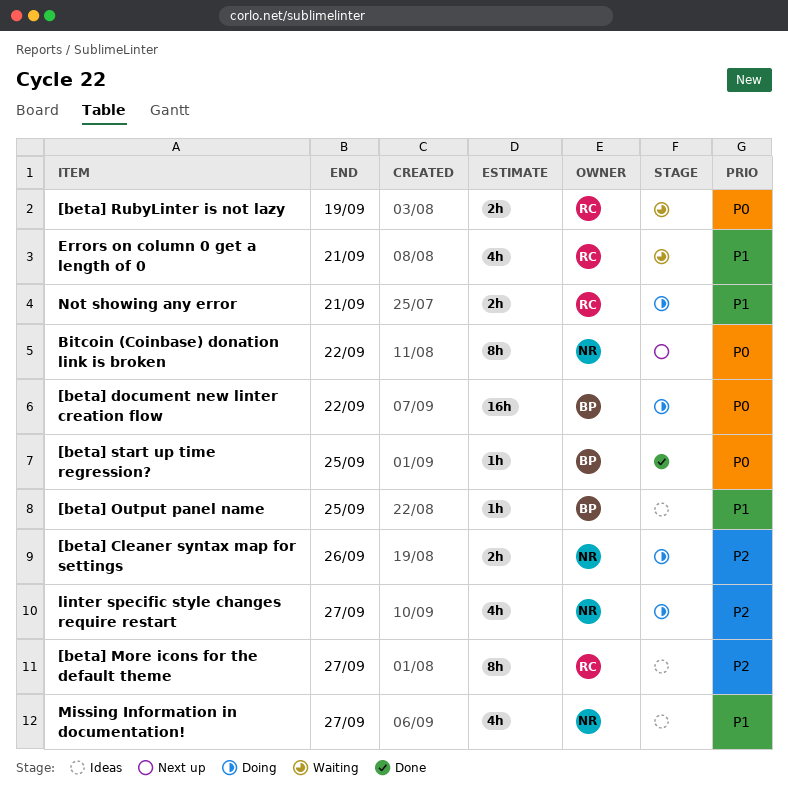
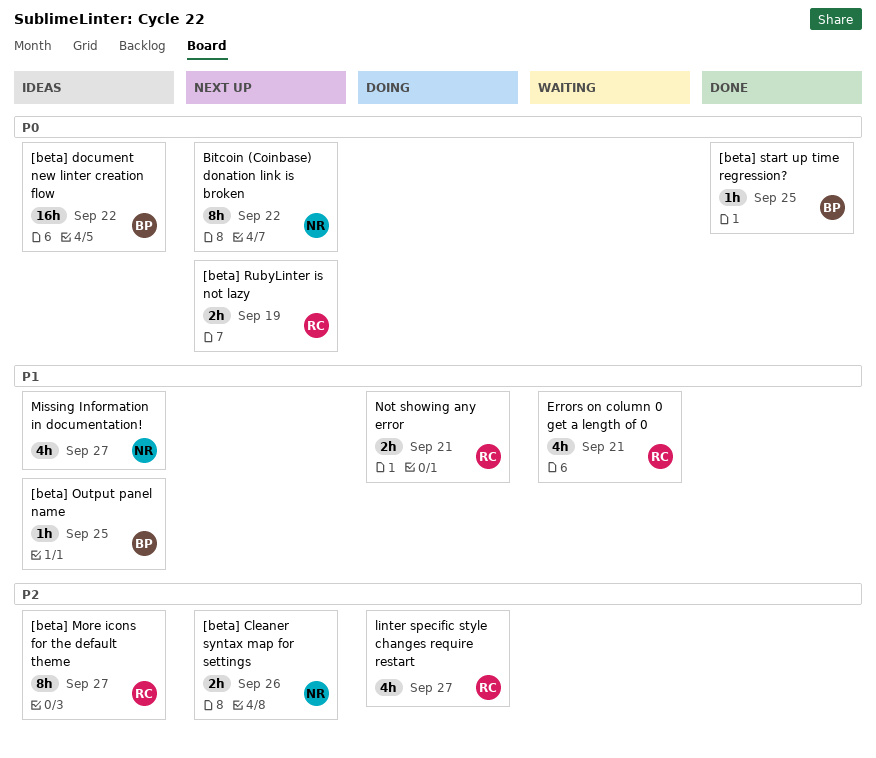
[beta] Cleaner syntax map for settings, status: Doing -> Next up
[beta] document new linter creation flow, status: Doing -> Ideas
[beta] RubyLinter is not lazy, status: Waiting -> Next up
linter specific style changes require restart, owner: NR -> RC

